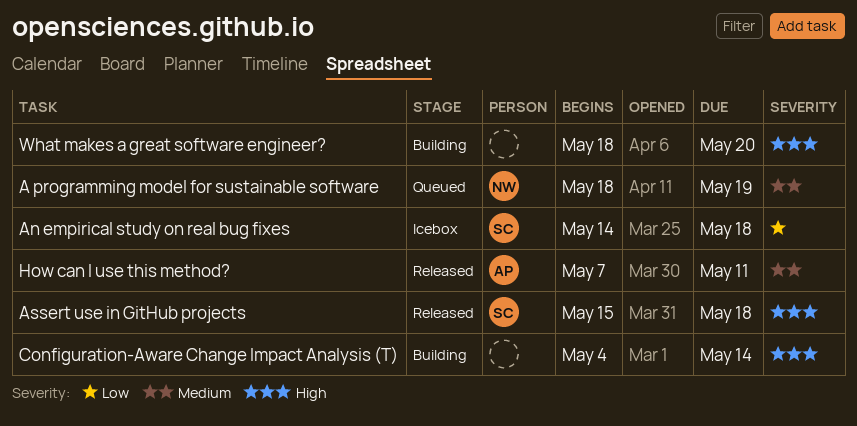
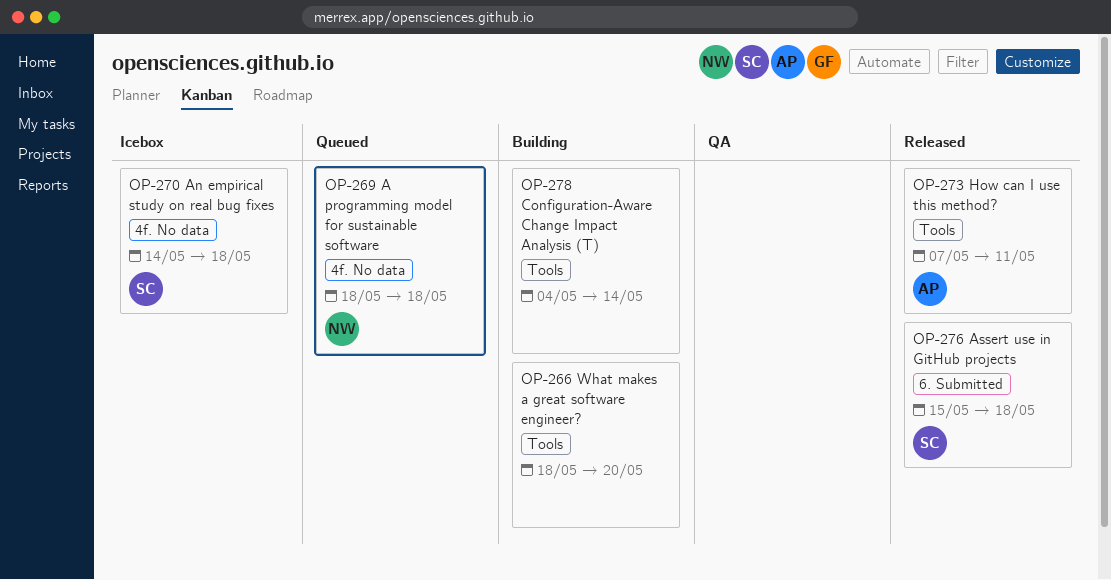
A programming model for sustainable software, due: May 19 -> May 18

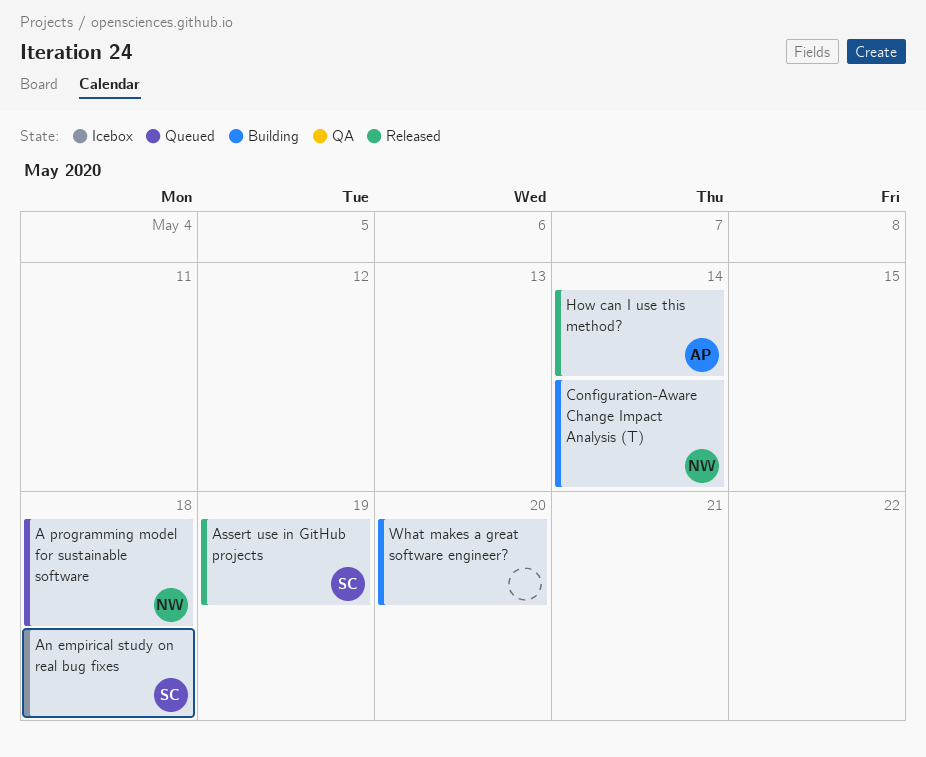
Assert use in GitHub projects, due: May 18 -> May 19
Configuration-Aware Change Impact Analysis (T), owner: none -> NW
How can I use this method?, due: May 11 -> May 14

